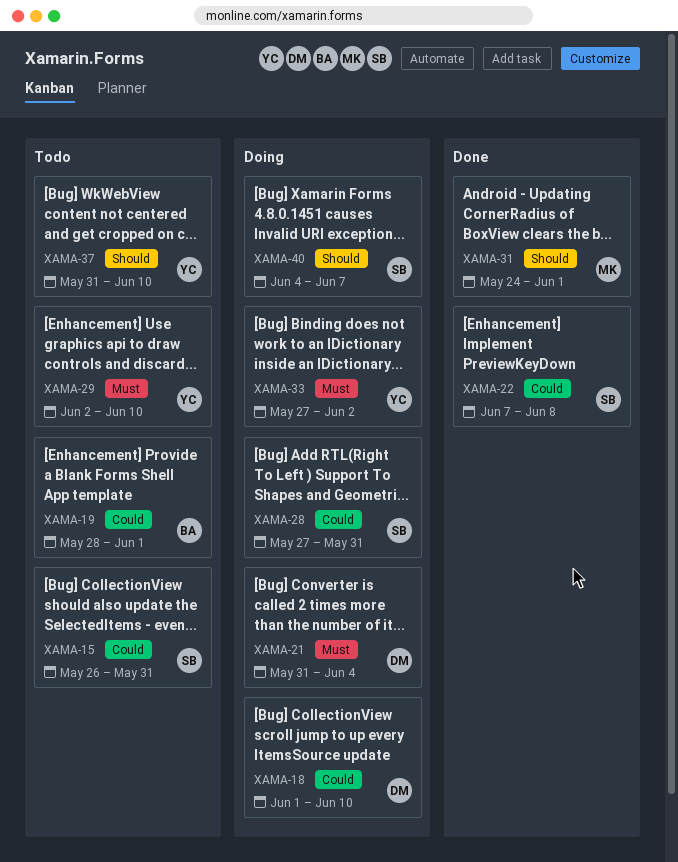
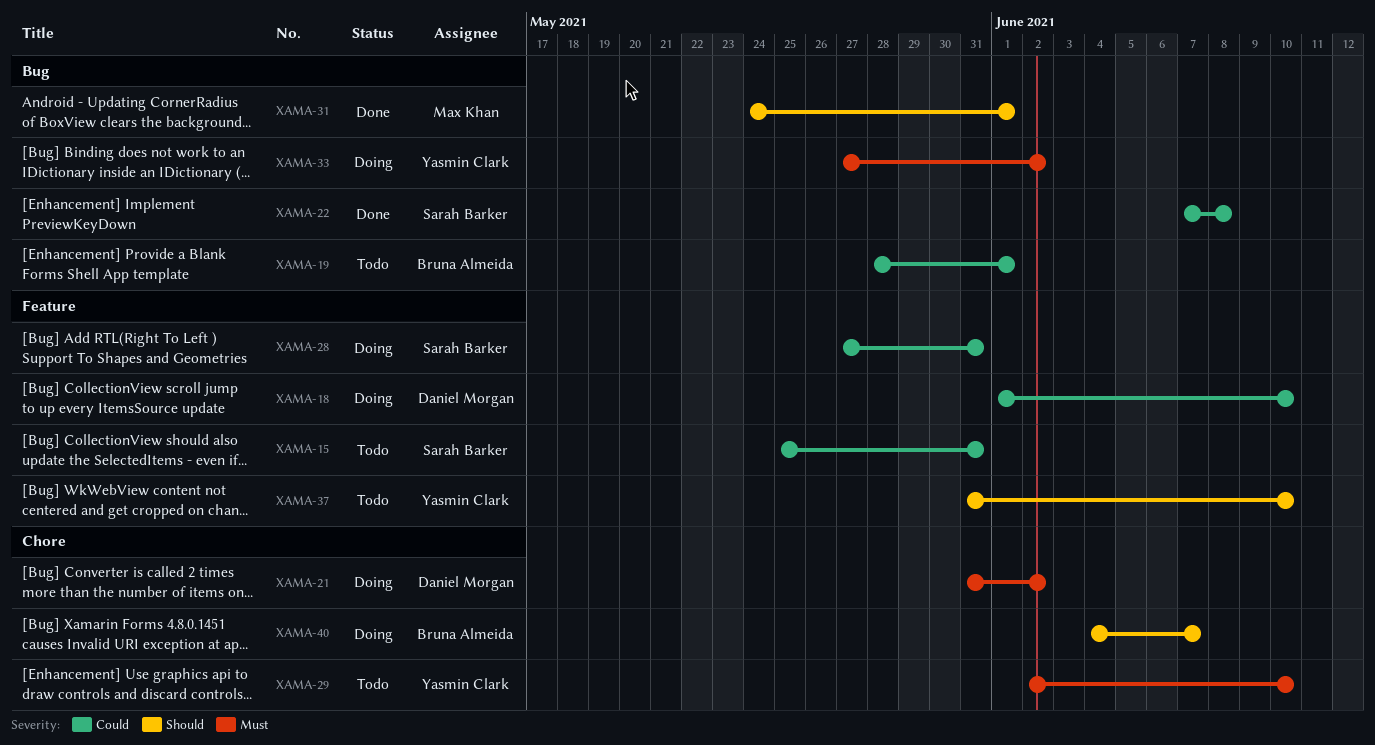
XAMA-15, start: May 26 -> May 25
XAMA-21, due: Jun 4 -> Jun 2
XAMA-40, owner: Sarah Barker -> Bruna Almeida

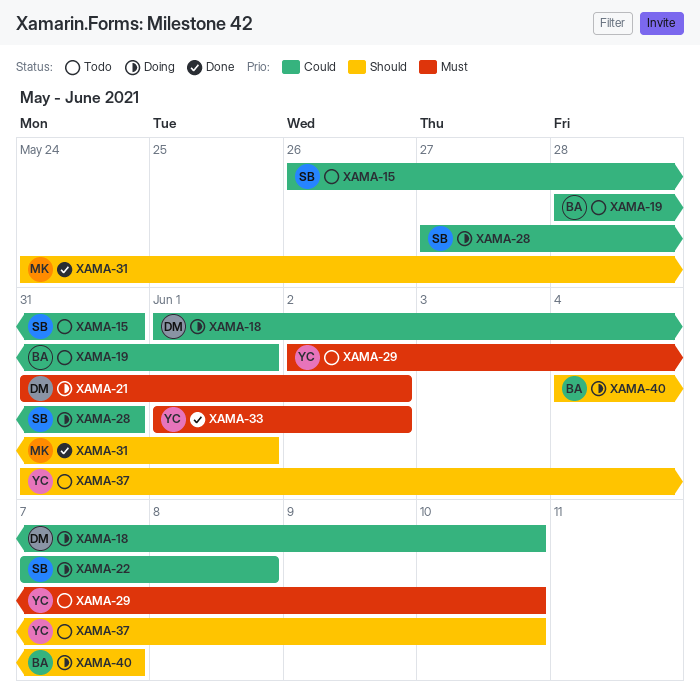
XAMA-15, start: May 25 -> May 26
XAMA-22, status: Done -> Doing
XAMA-33, status: Doing -> Done
XAMA-33, start: May 27 -> Jun 1

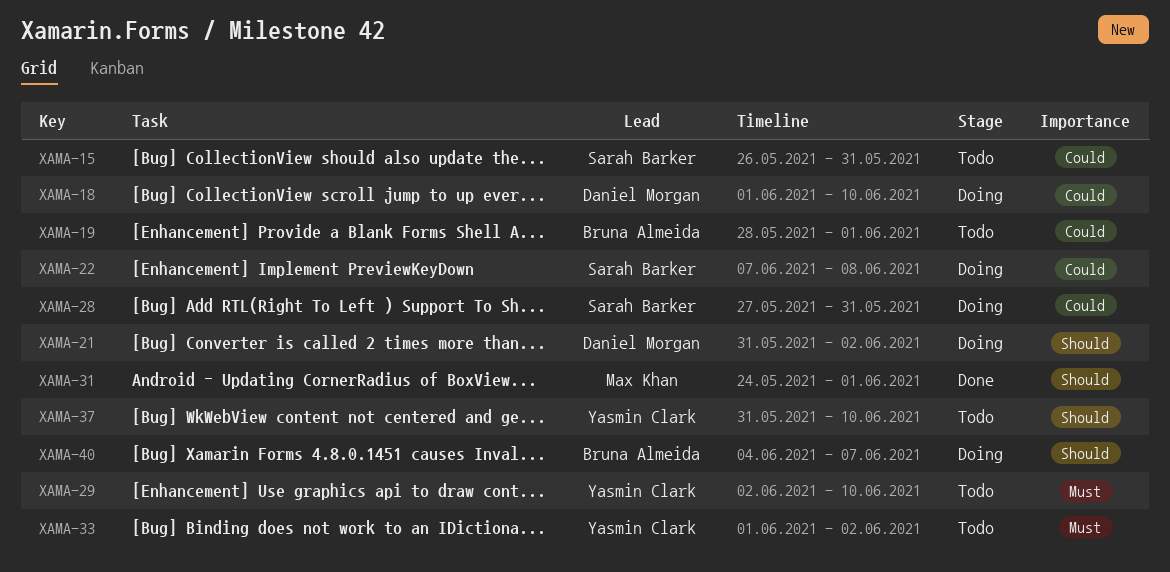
XAMA-21, priority: Must -> Should
XAMA-33, status: Done -> Todo

